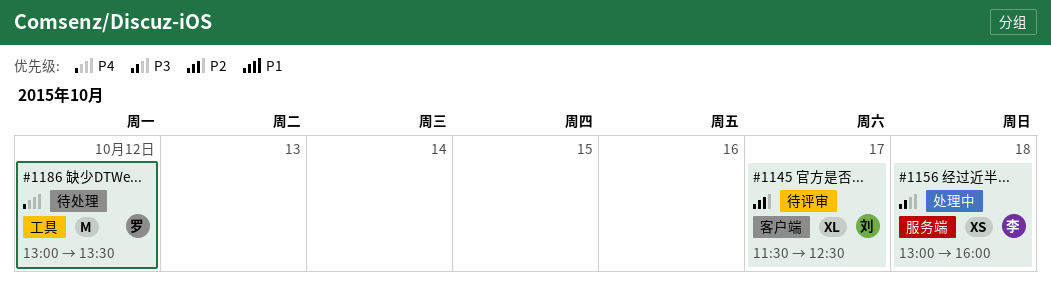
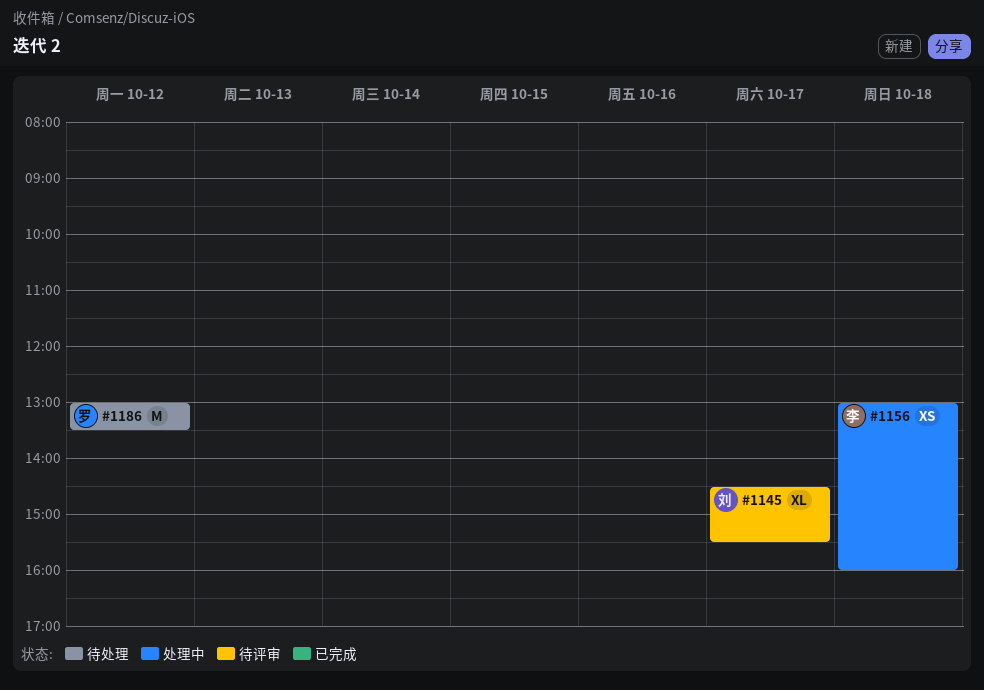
#1145, begins: 11:30 -> 14:30
#1145, ends: 12:30 -> 15:30

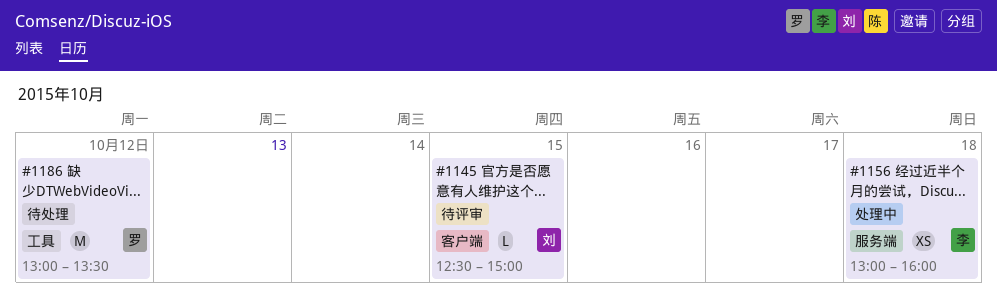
#1145, estimate: XL -> L
#1145, day: Oct 17 -> Oct 15
#1145, begins: 14:30 -> 12:30
#1145, ends: 15:30 -> 15:00

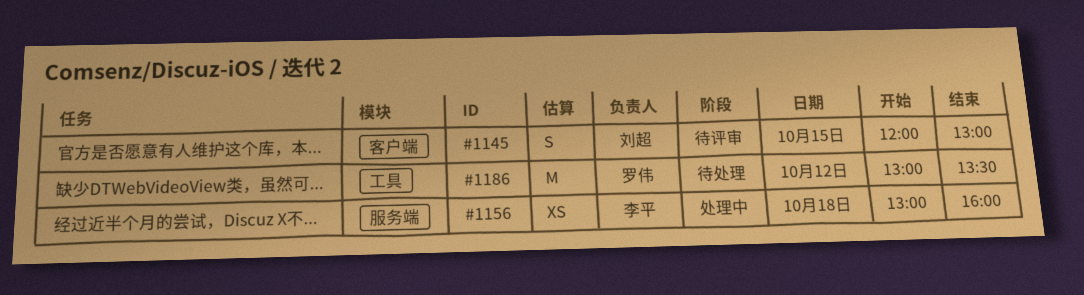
#1145, estimate: L -> S
#1145, begins: 12:30 -> 12:00
#1145, ends: 15:00 -> 13:00

